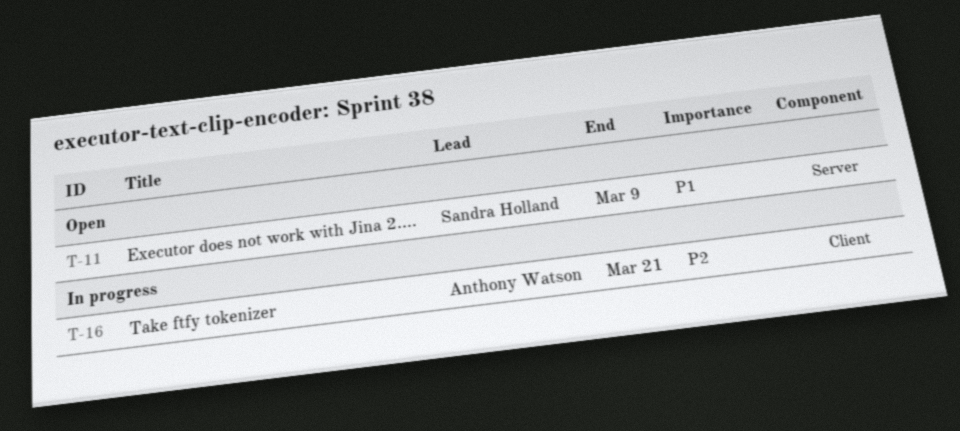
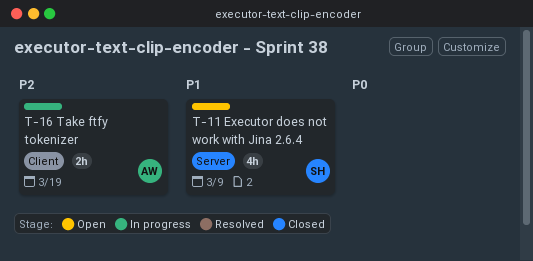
T-16, due: Mar 21 -> Mar 19

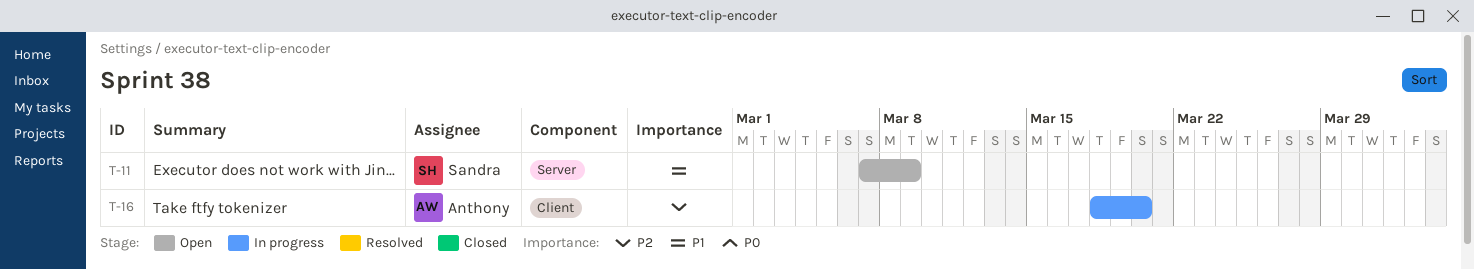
T-16, due: Mar 19 -> Mar 20

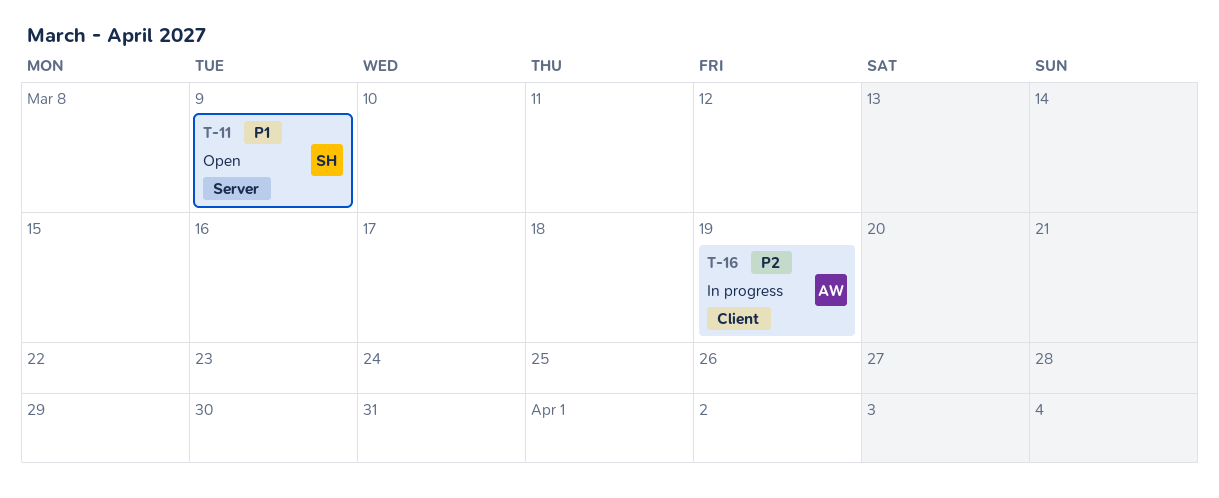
T-16, due: Mar 20 -> Mar 19

